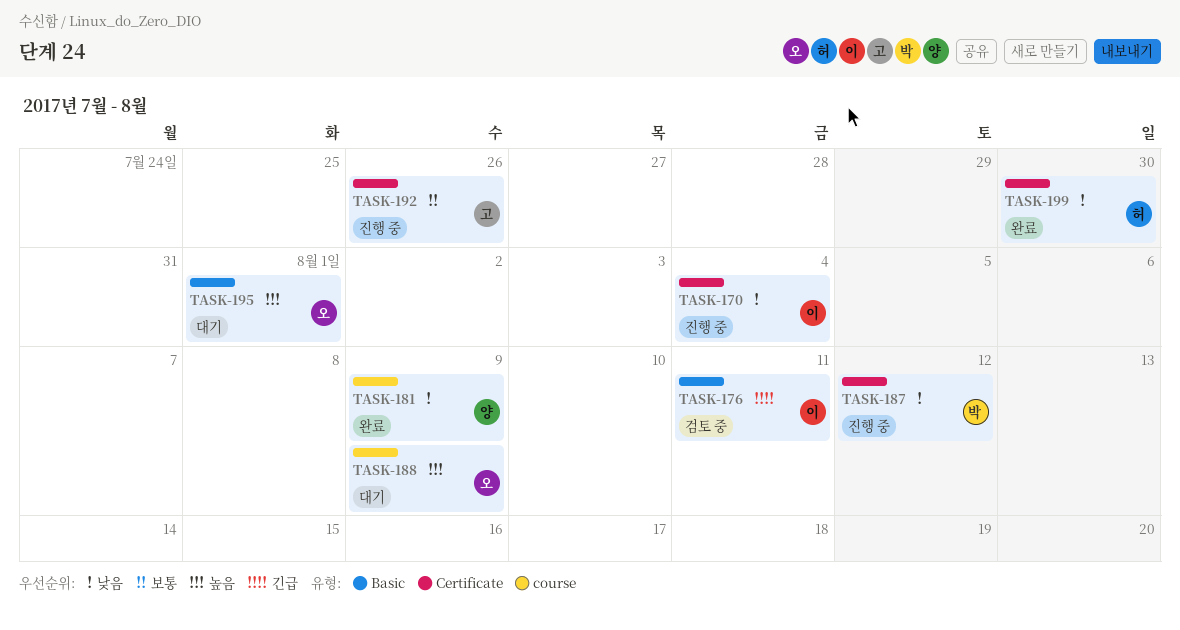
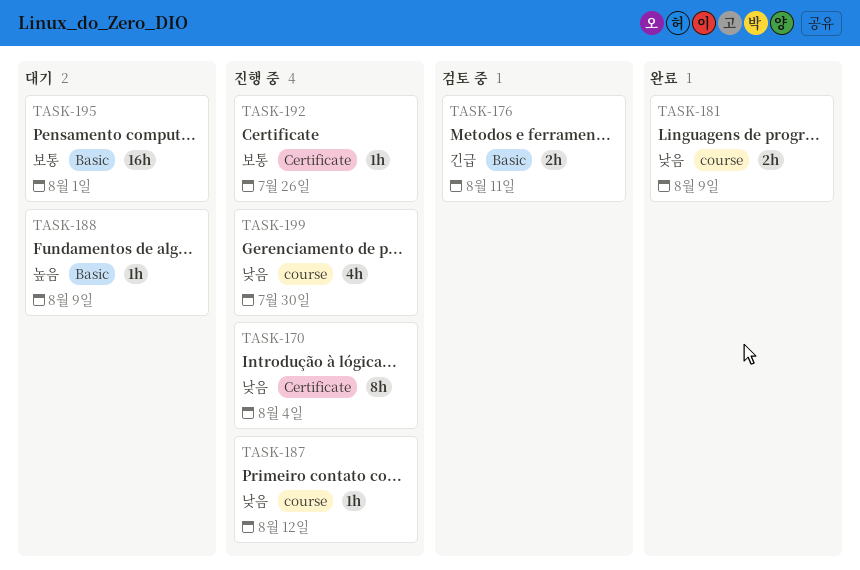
TASK-187, label: Certificate -> course
TASK-188, label: course -> Basic
TASK-195, priority: 높음 -> 보통
TASK-199, status: 완료 -> 진행 중
TASK-199, label: Certificate -> course

